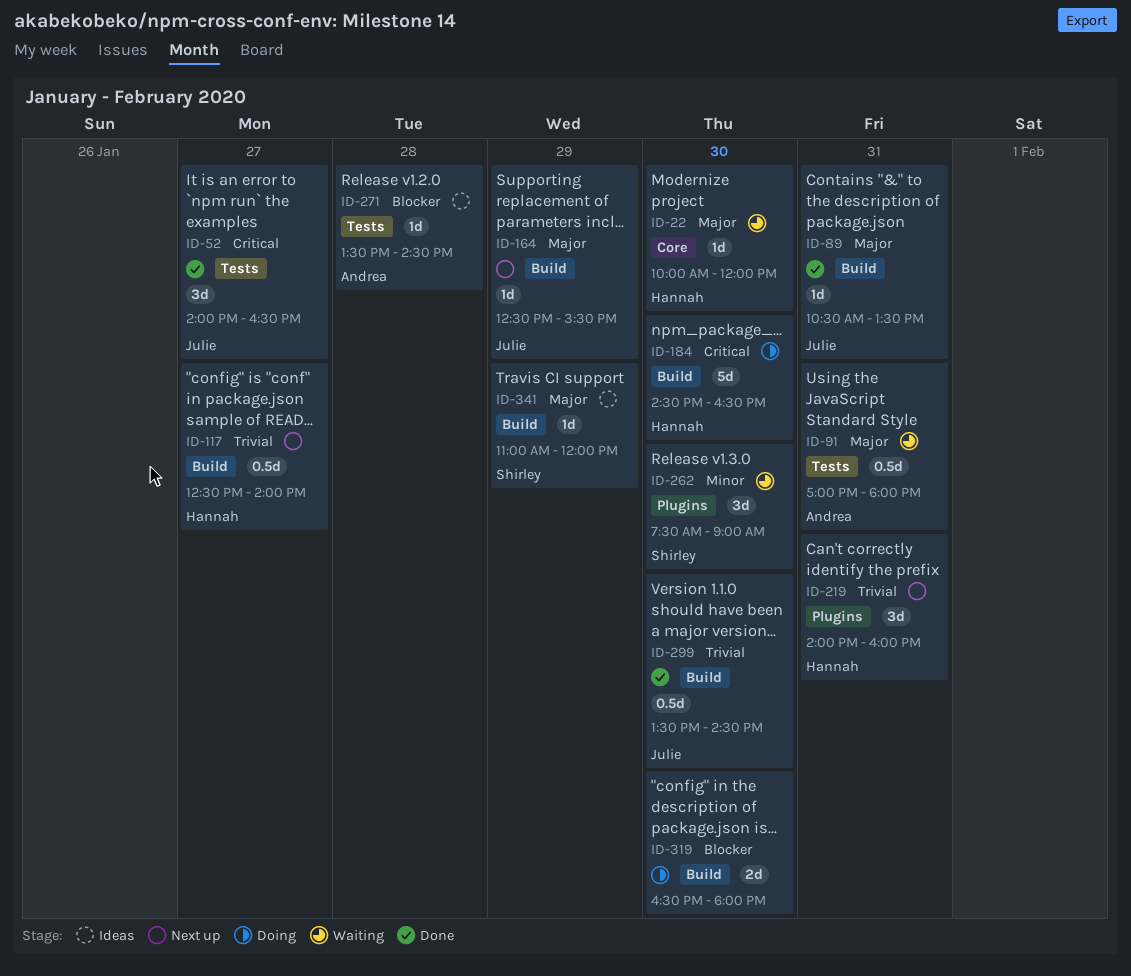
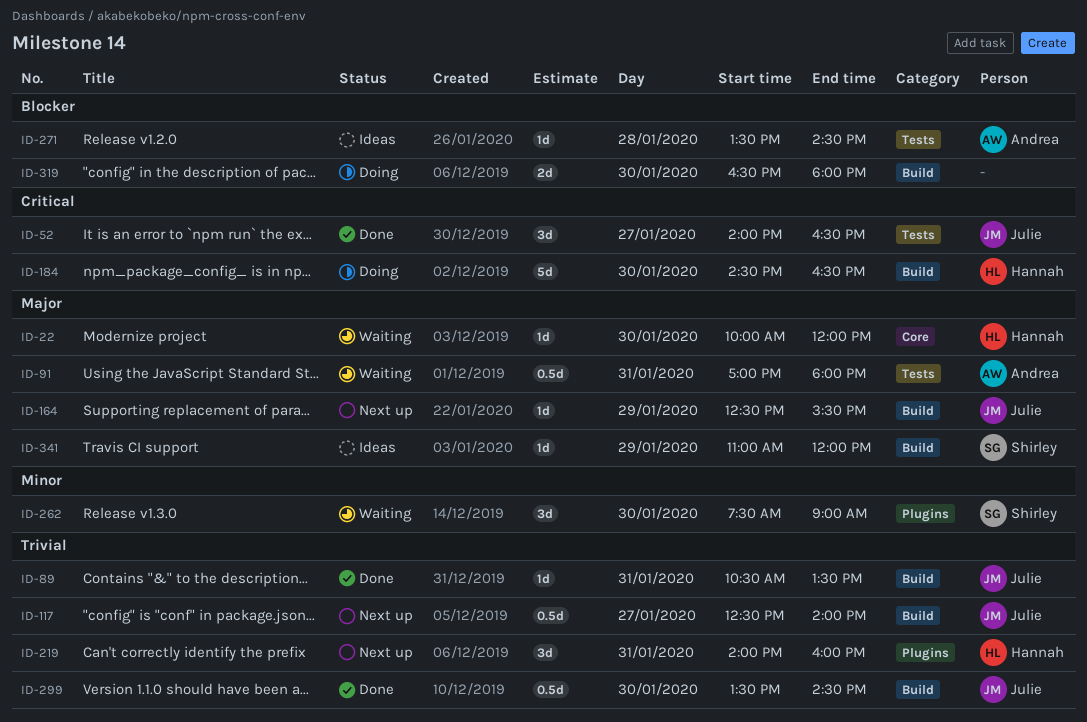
ID-89, priority: Major -> Trivial
ID-117, owner: Hannah -> Julie

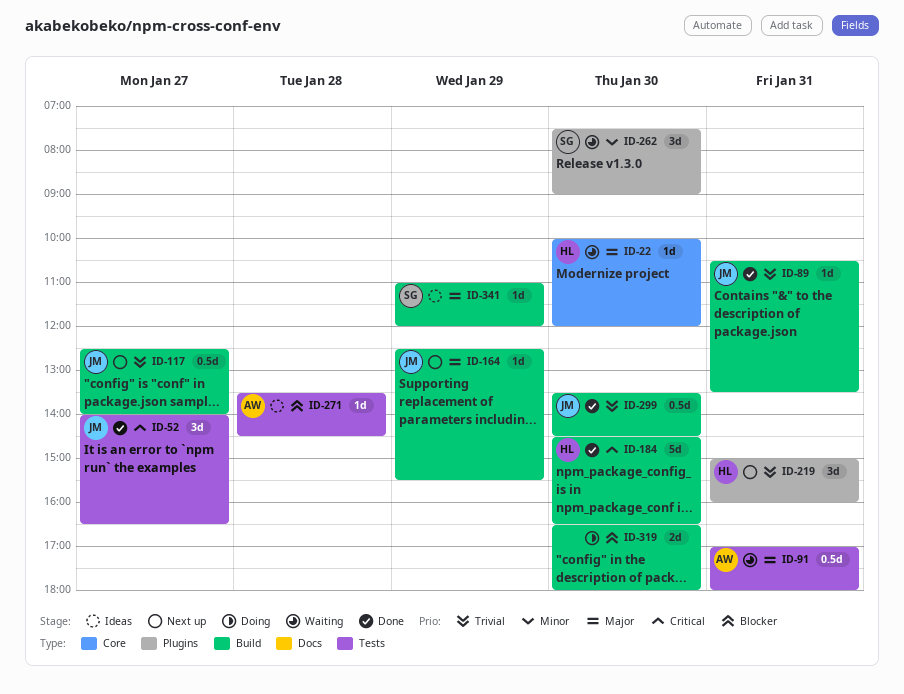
ID-184, status: Doing -> Done
ID-219, begins: 14:00 -> 15:00

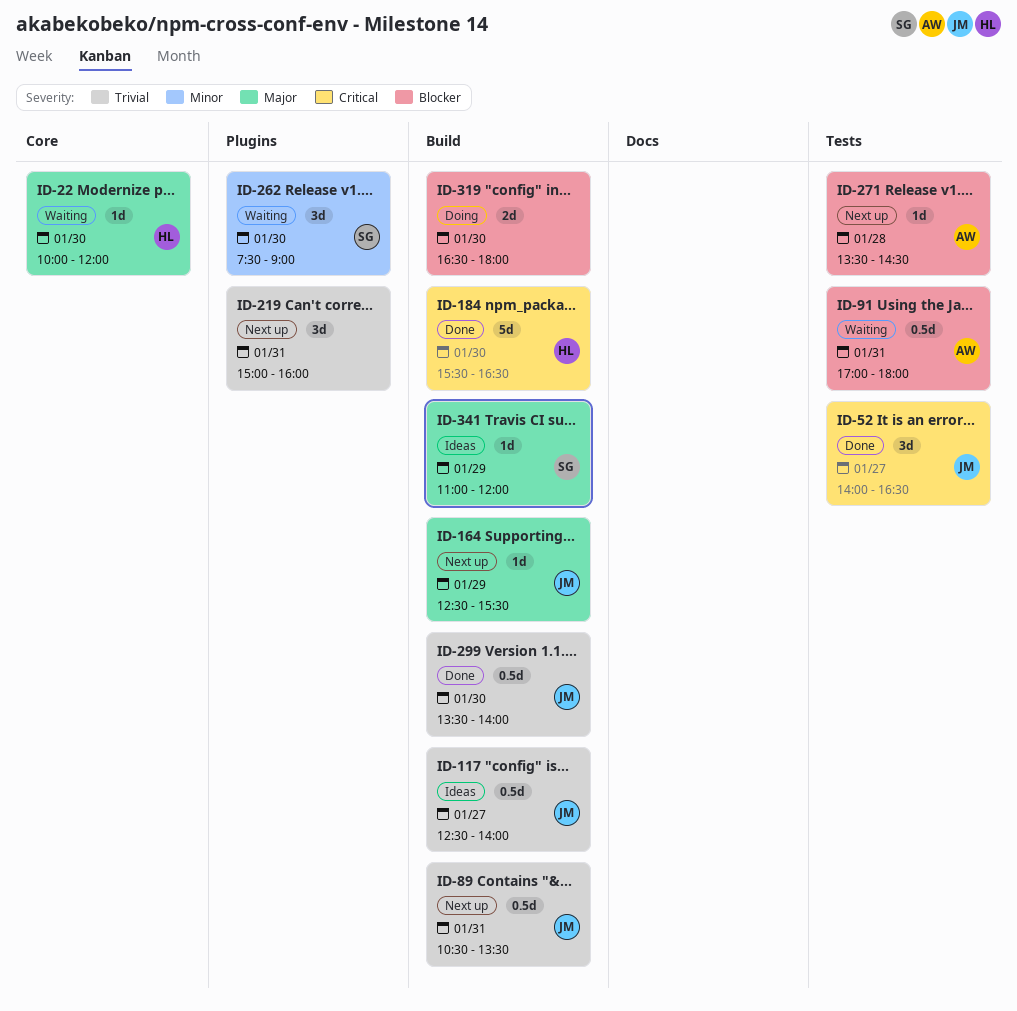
ID-89, status: Done -> Next up
ID-89, estimate: 1d -> 0.5d
ID-91, priority: Major -> Blocker
ID-117, status: Next up -> Ideas
ID-184, begins: 14:30 -> 15:30
ID-219, owner: HL -> none
ID-271, status: Ideas -> Next up
ID-299, ends: 14:30 -> 14:00

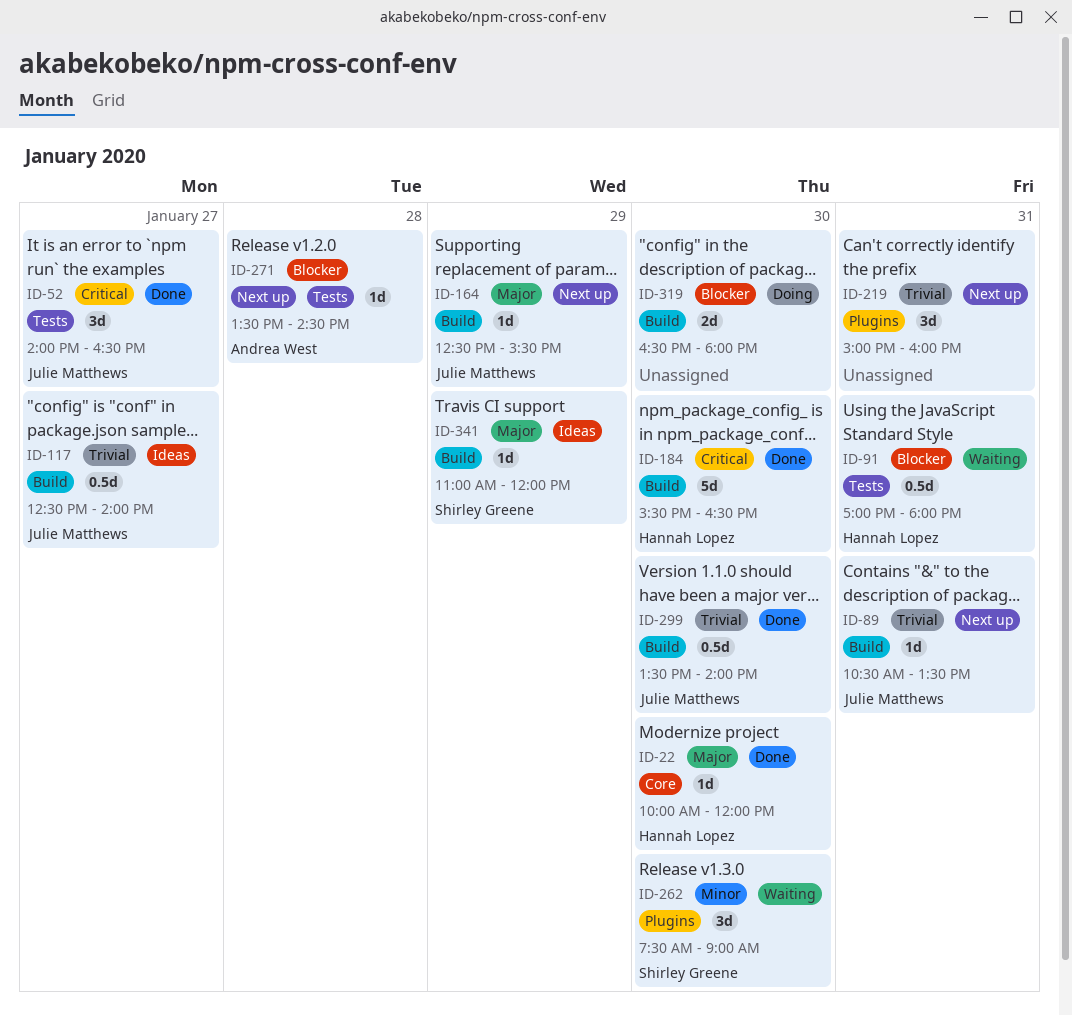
ID-22, status: Waiting -> Done
ID-89, estimate: 0.5d -> 1d
ID-91, owner: Andrea West -> Hannah Lopez

